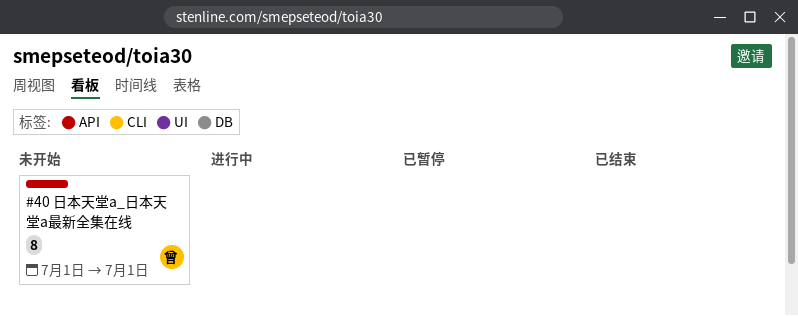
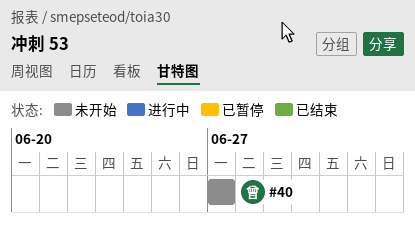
#40, start: Jul 1 -> Jun 27
#40, due: Jul 1 -> Jun 27

